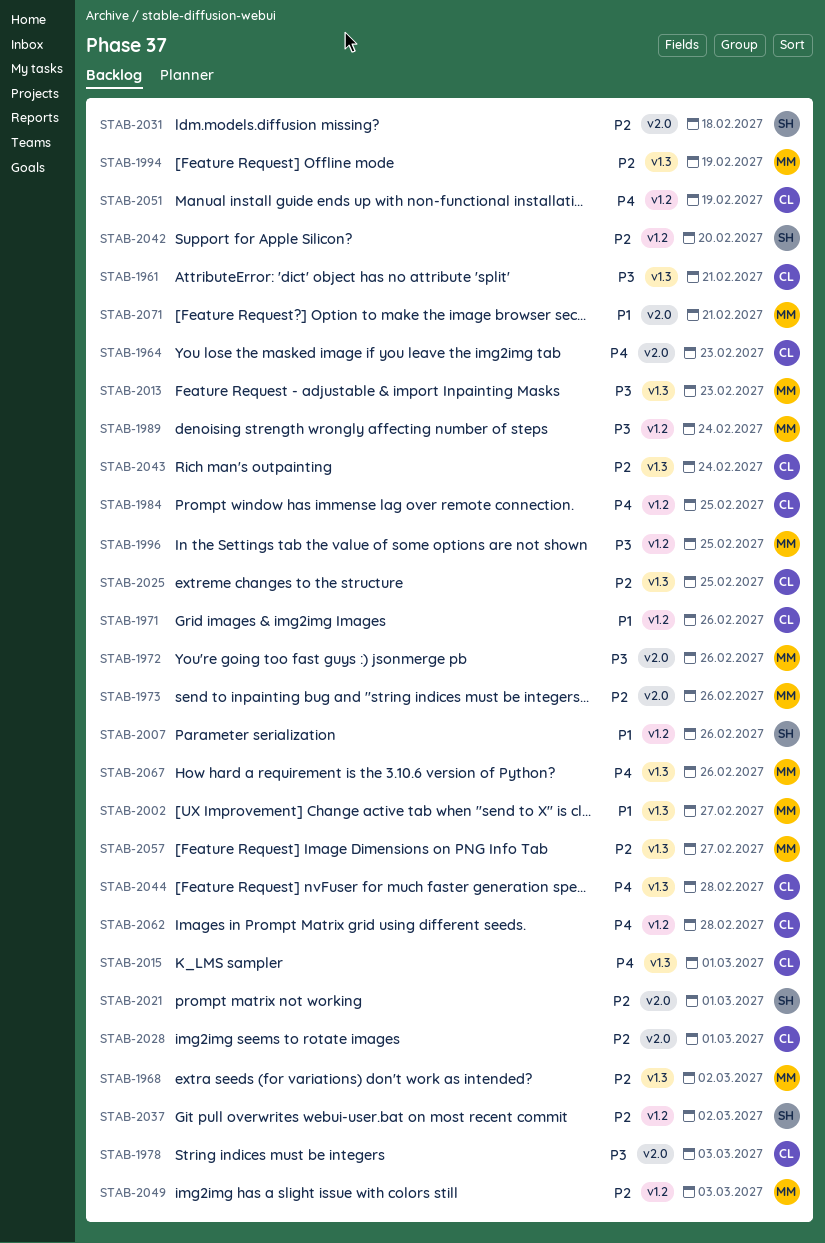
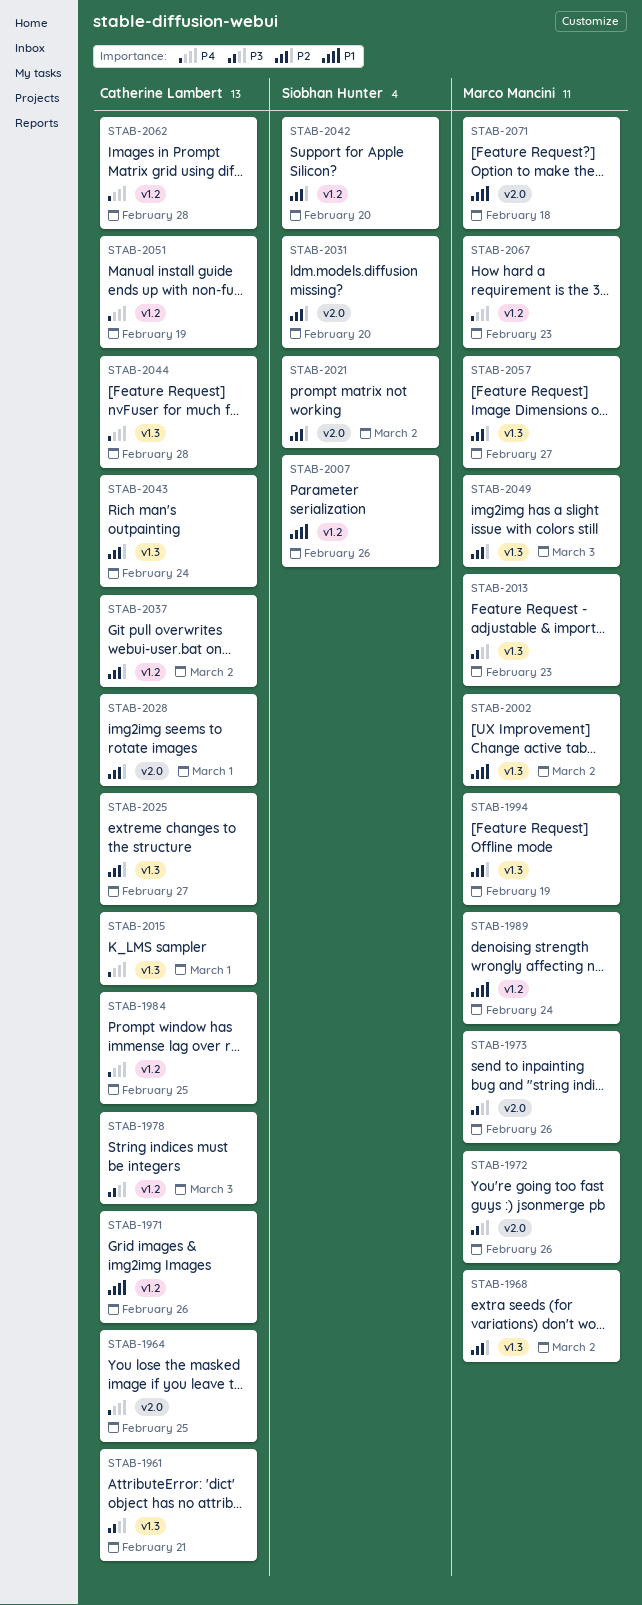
STAB-1964, due: Feb 23 -> Feb 25
STAB-1973, priority: P2 -> P3
STAB-1978, label: v2.0 -> v1.2
STAB-1989, priority: P3 -> P1
STAB-1996: present -> none
STAB-2002, due: Feb 27 -> Mar 2
STAB-2021, due: Mar 1 -> Mar 2
STAB-2025, due: Feb 25 -> Feb 27
STAB-2031, due: Feb 18 -> Feb 20
STAB-2037, owner: Siobhan Hunter -> Catherine Lambert
STAB-2049, label: v1.2 -> v1.3
STAB-2067, label: v1.3 -> v1.2
STAB-2067, due: Feb 26 -> Feb 23
STAB-2071, due: Feb 21 -> Feb 18

